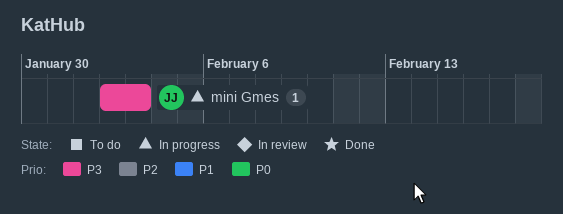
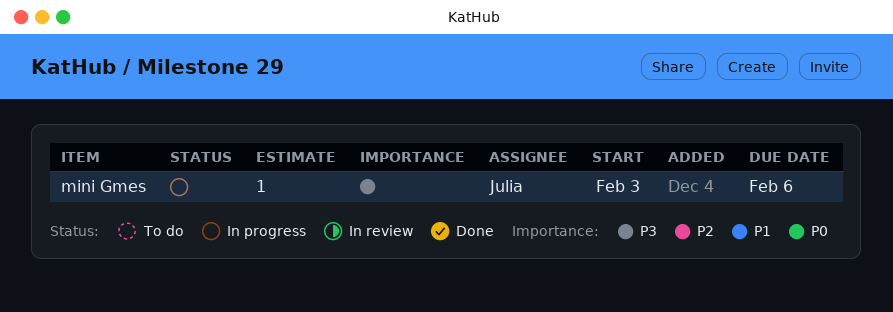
mini Gmes, start: Feb 2 -> Feb 3
mini Gmes, due: Feb 3 -> Feb 6

